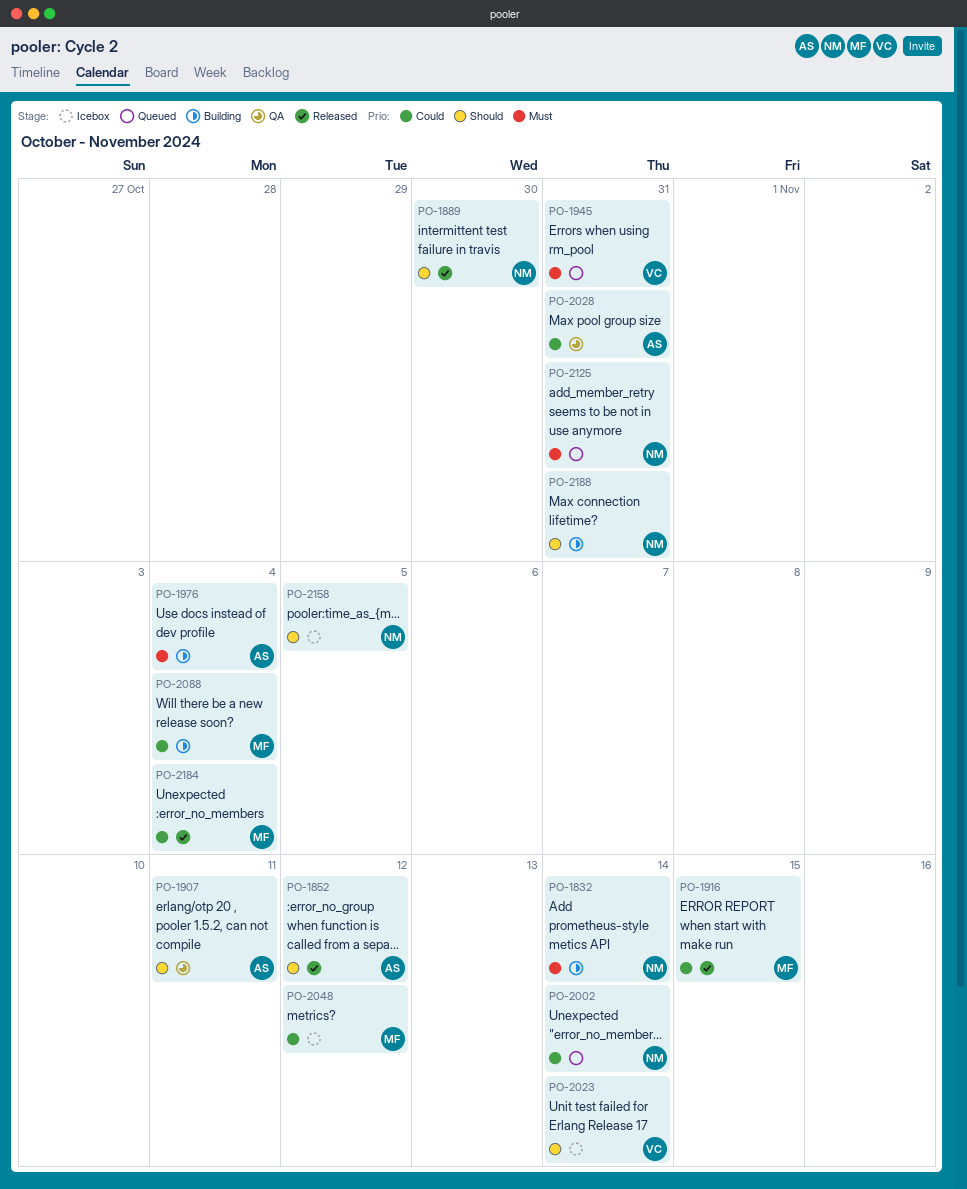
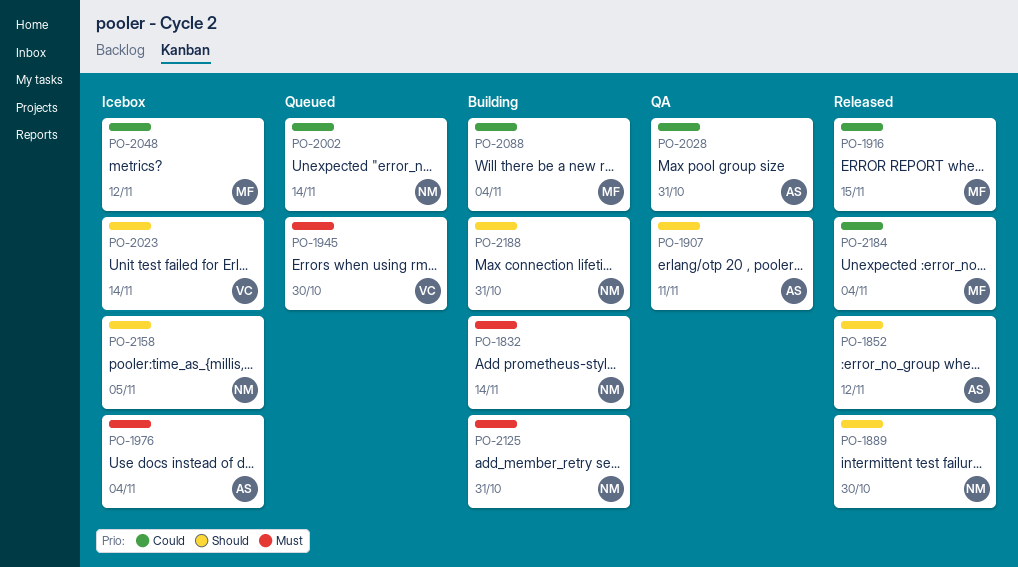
PO-1945, due: Oct 31 -> Oct 30
PO-1976, status: Building -> Icebox
PO-2125, status: Queued -> Building

